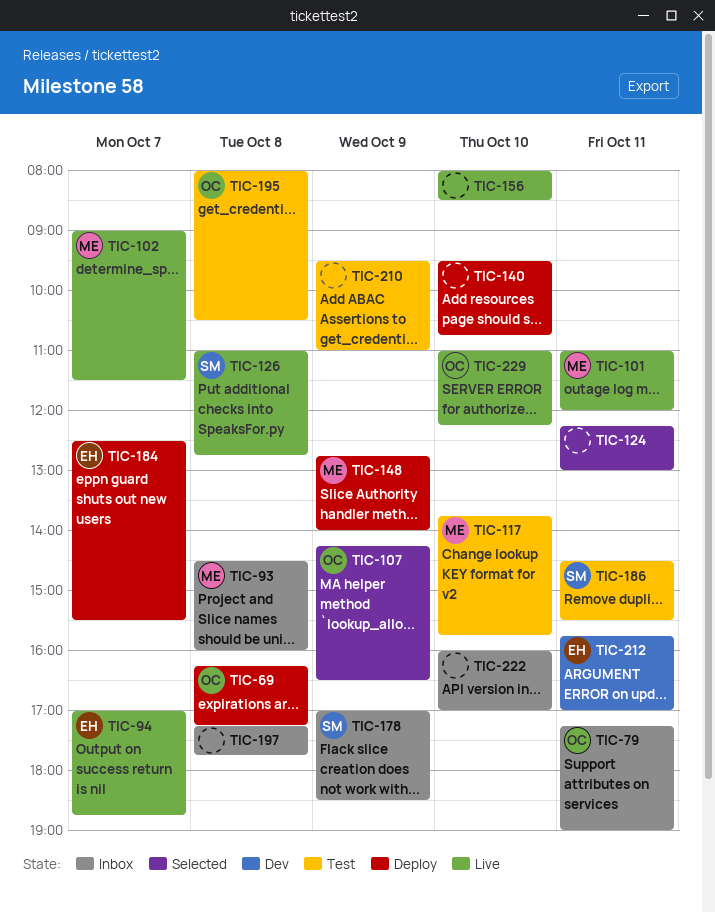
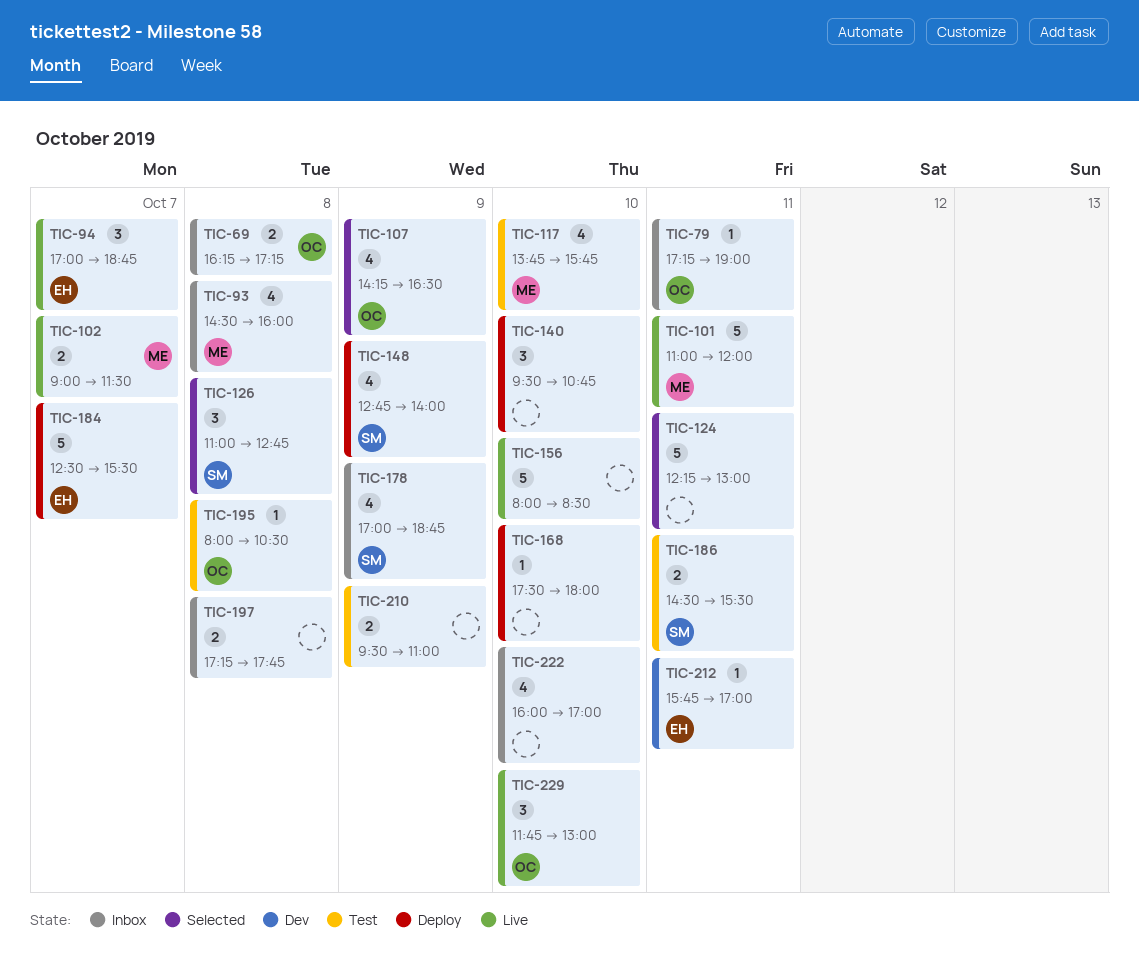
TIC-69, status: Deploy -> Inbox
TIC-126, status: Live -> Selected
TIC-148, owner: ME -> SM
TIC-168: none -> present
TIC-178, ends: 18:30 -> 18:45
TIC-229, begins: 11:00 -> 11:45
TIC-229, ends: 12:15 -> 13:00

